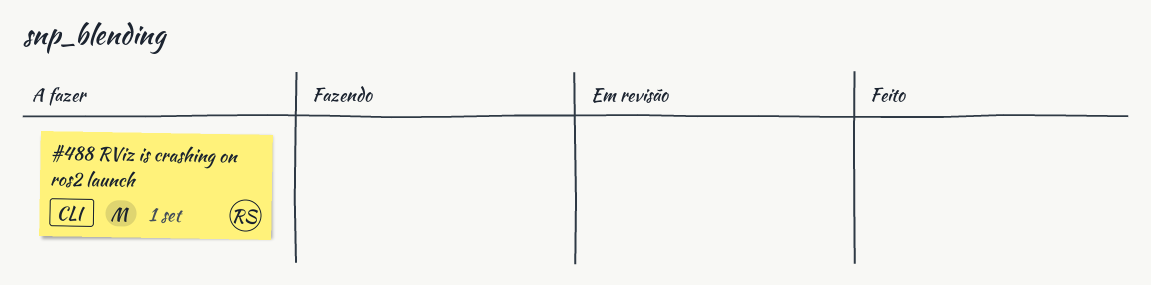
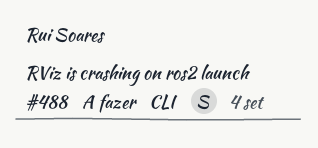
#488, estimate: M -> S
#488, due: Sep 1 -> Sep 4

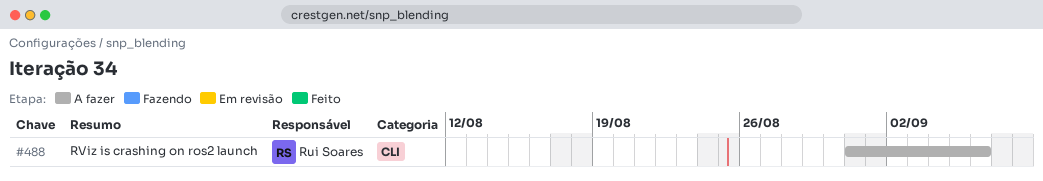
#488, due: Sep 4 -> Sep 6

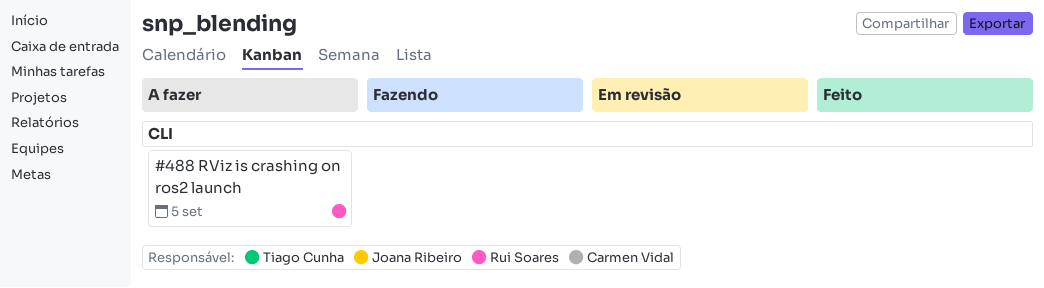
#488, due: Sep 6 -> Sep 5

